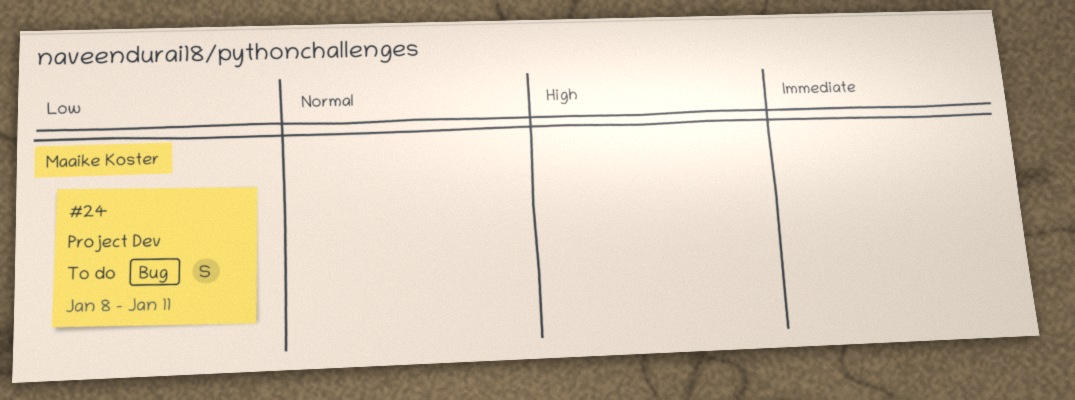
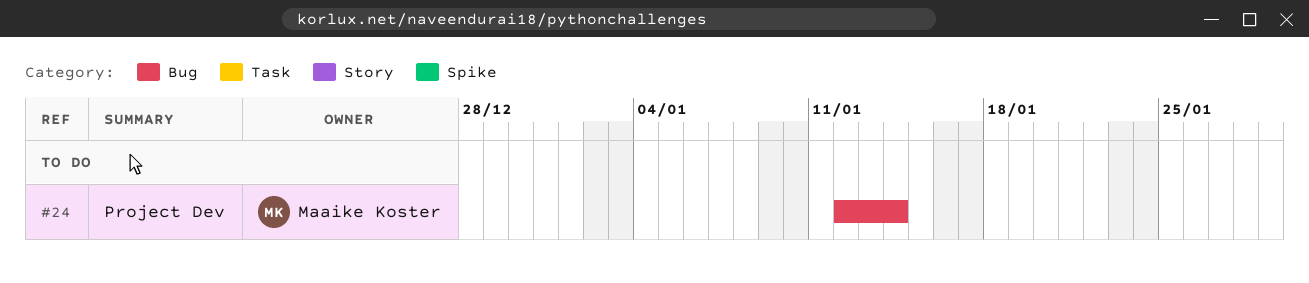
#24, start: Jan 8 -> Jan 12
#24, due: Jan 11 -> Jan 14

